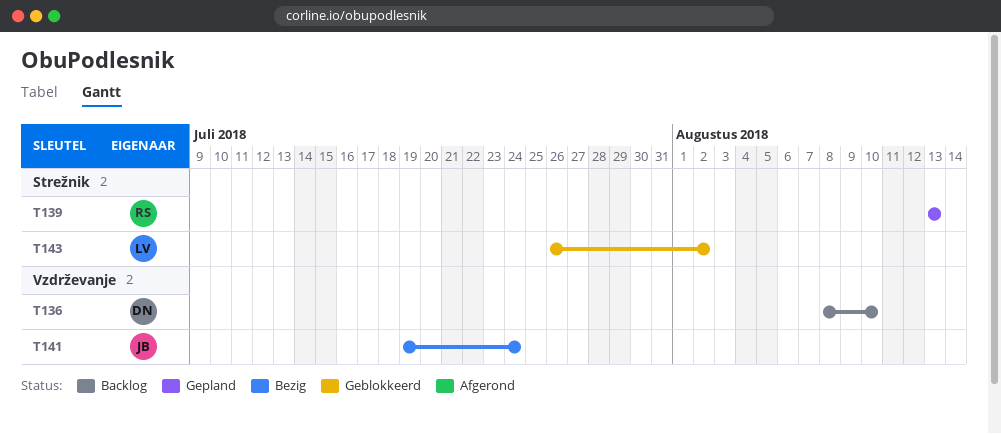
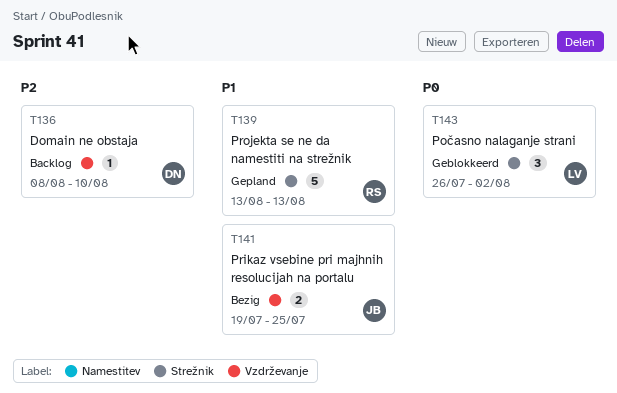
T141, due: Jul 24 -> Jul 25

